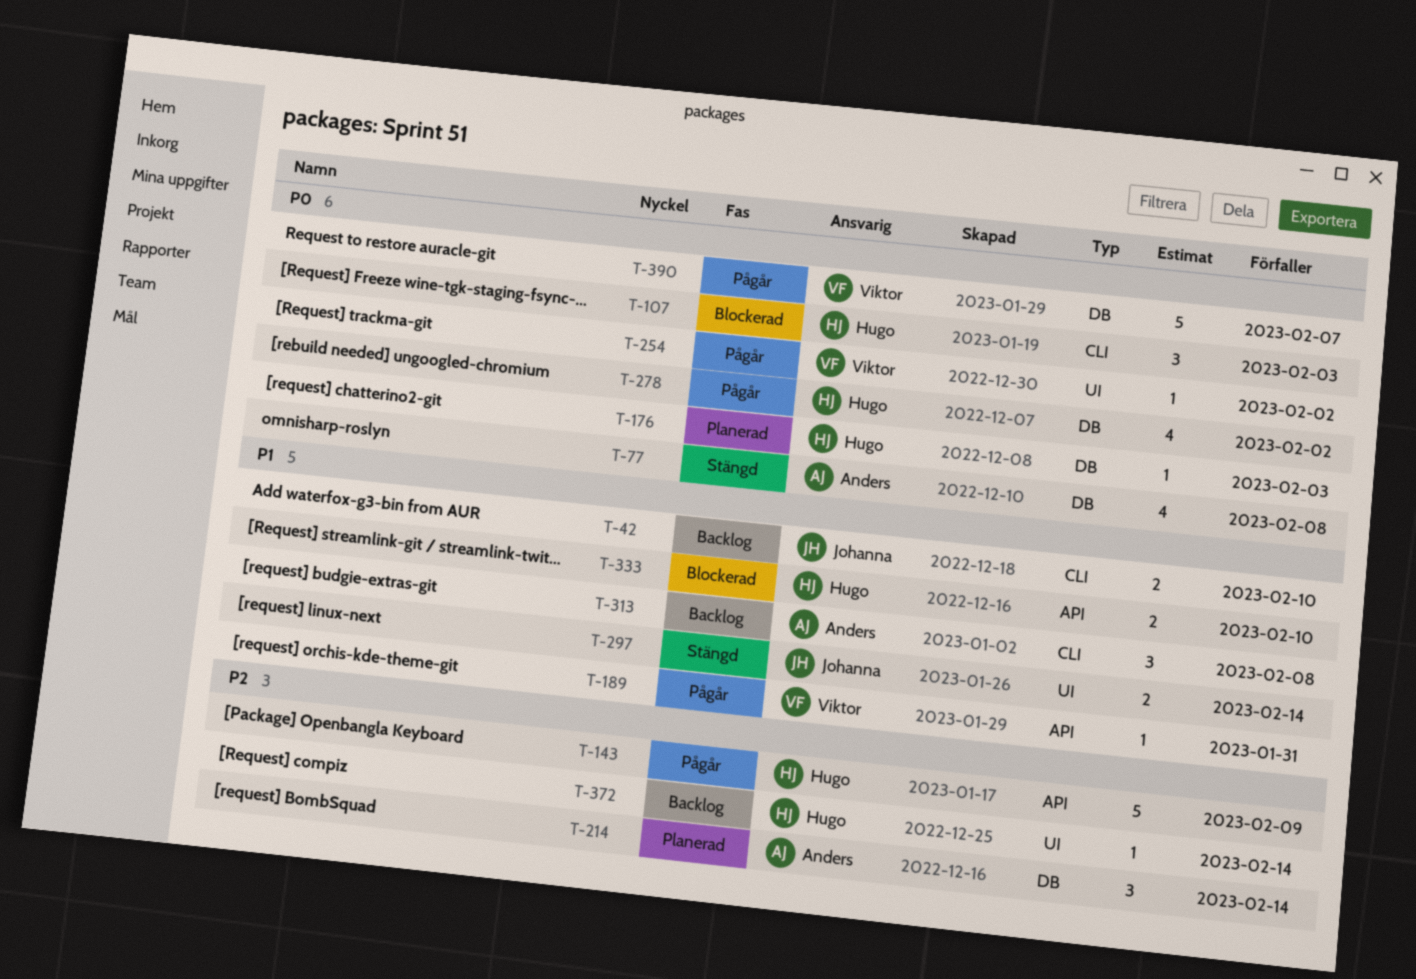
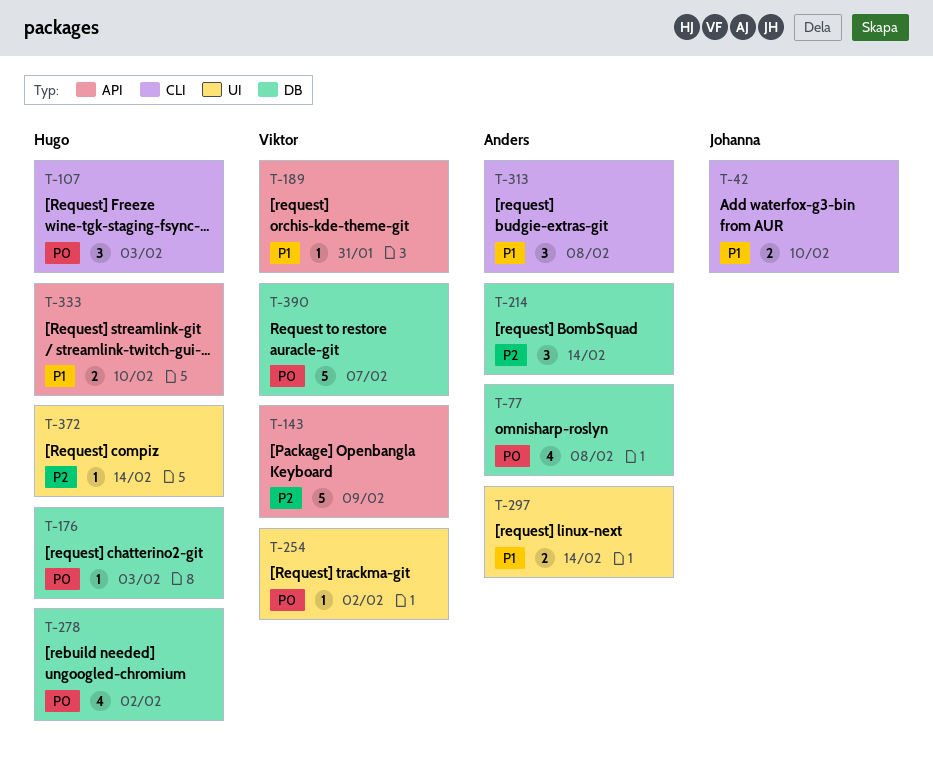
T-143, owner: Hugo -> Viktor
T-297, owner: Johanna -> Anders

